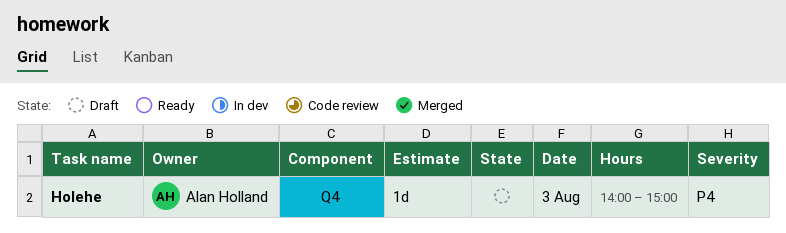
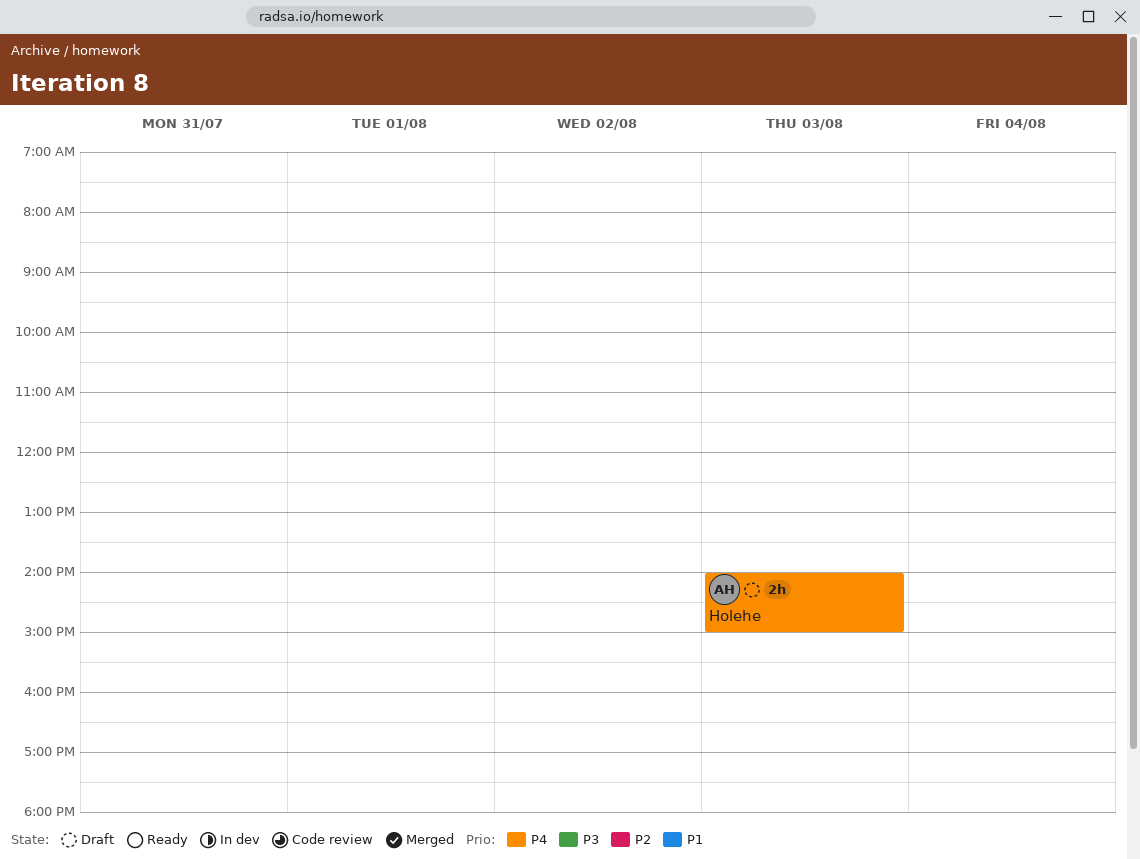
Holehe, estimate: 1d -> 2h

